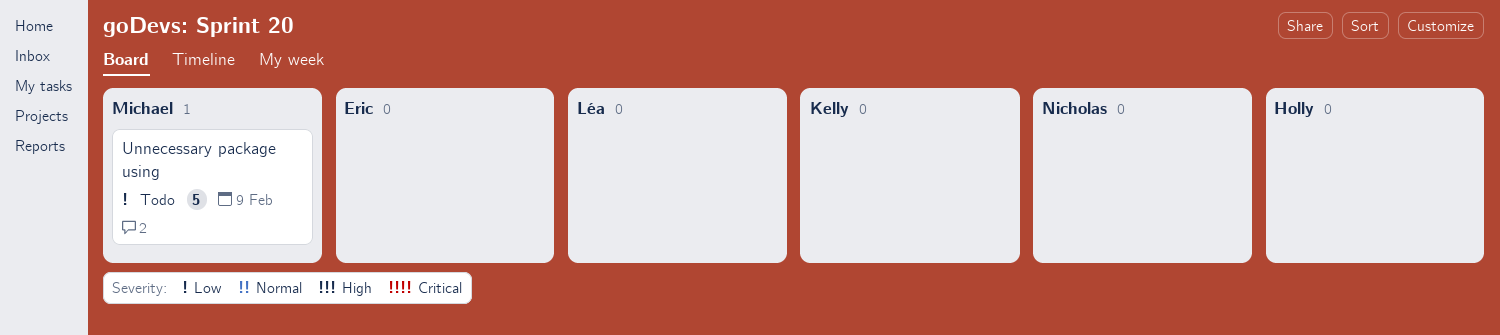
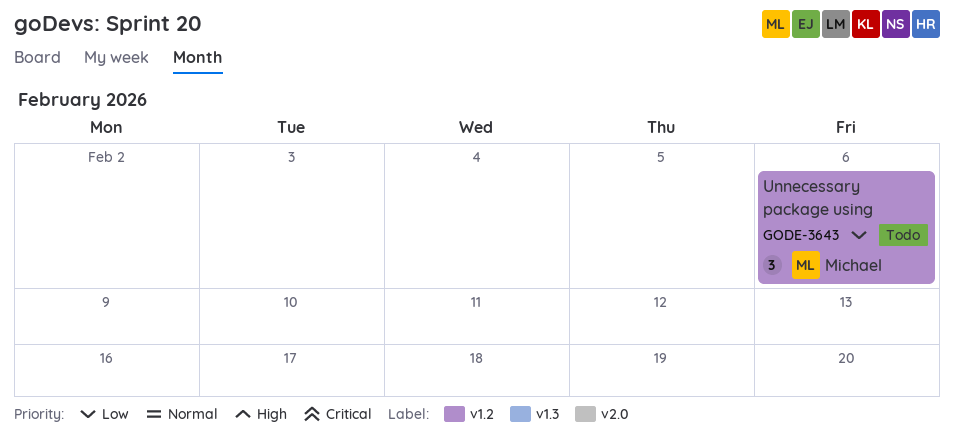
Unnecessary package using, estimate: 5 -> 3
Unnecessary package using, due: Feb 9 -> Feb 6

